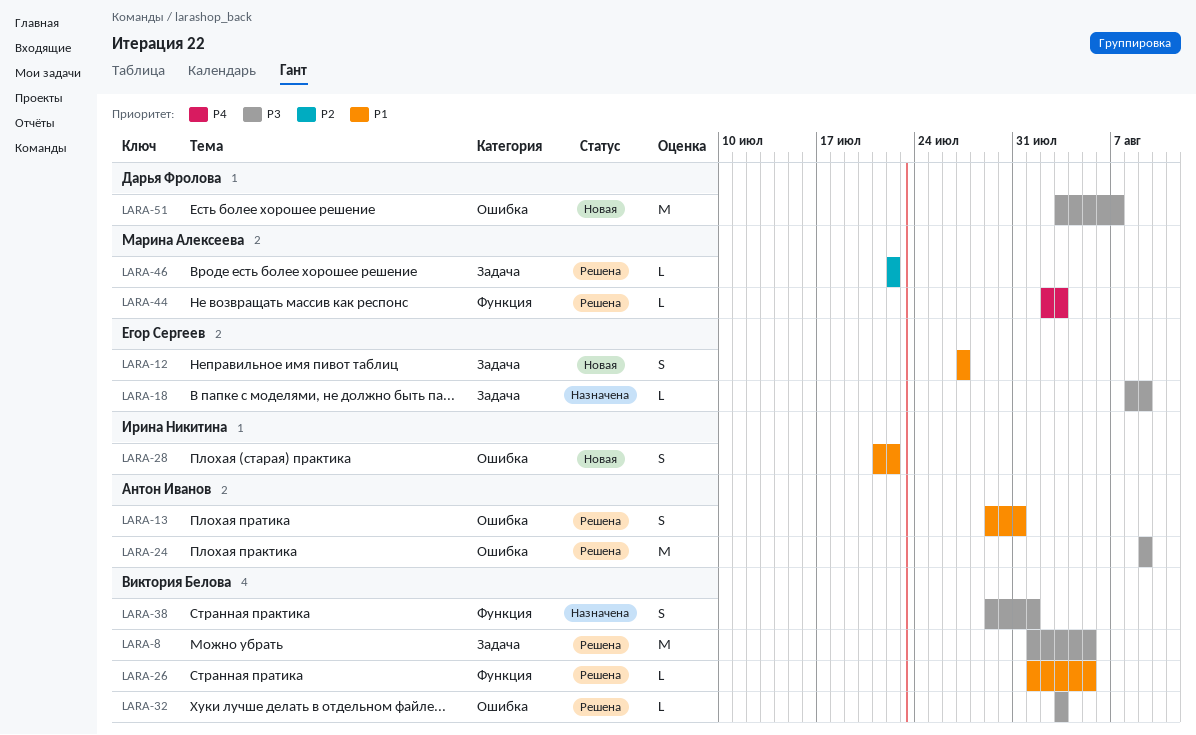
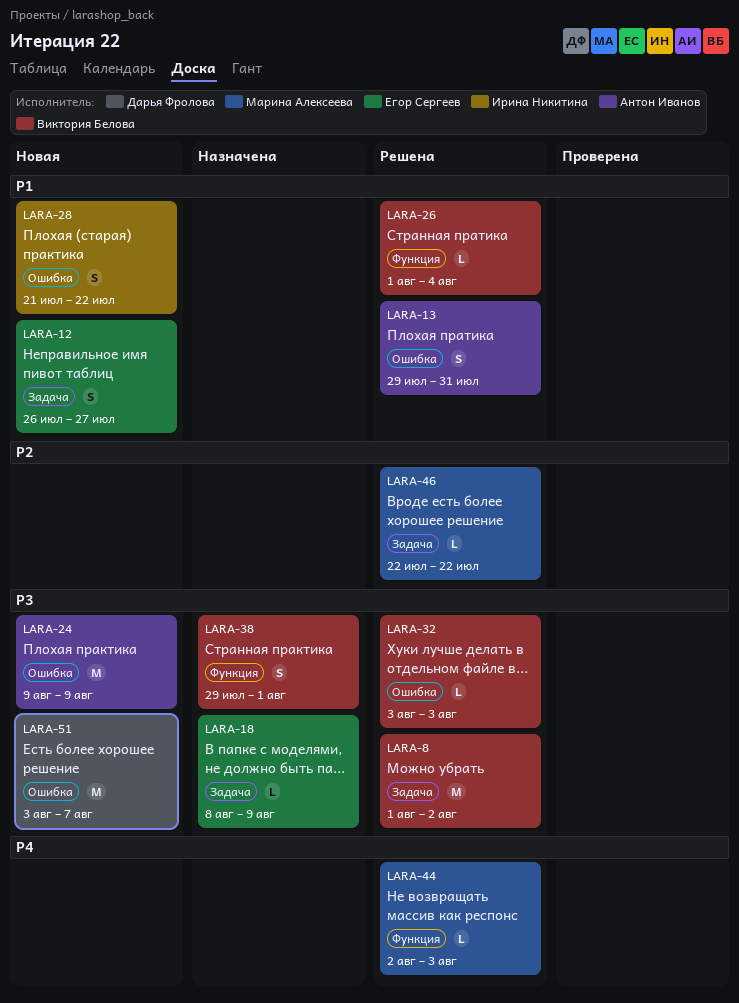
LARA-8, due: Aug 5 -> Aug 2
LARA-12, start: Jul 27 -> Jul 26
LARA-24, status: Решена -> Новая
LARA-26, due: Aug 5 -> Aug 4

